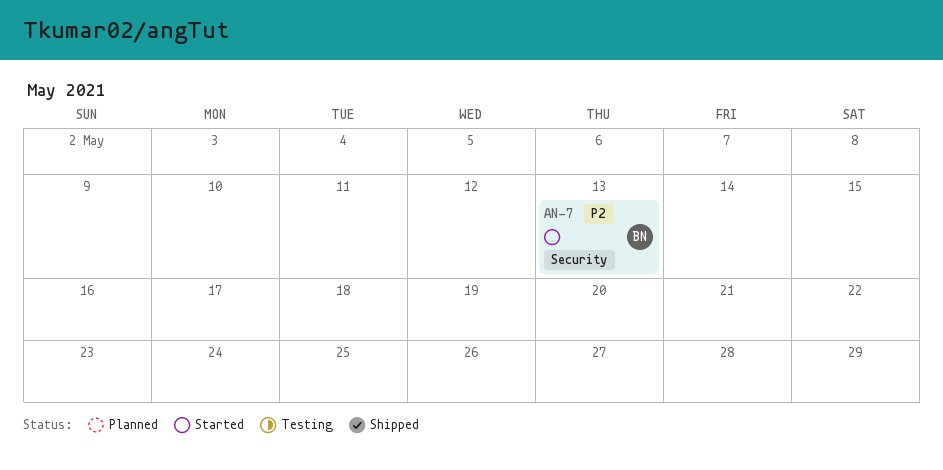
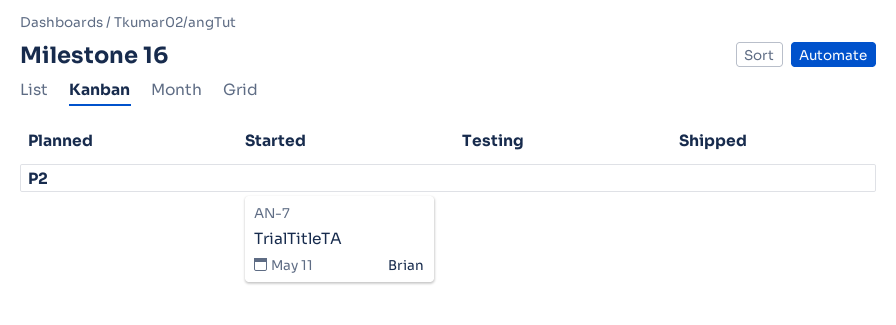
AN-7, due: May 13 -> May 11

